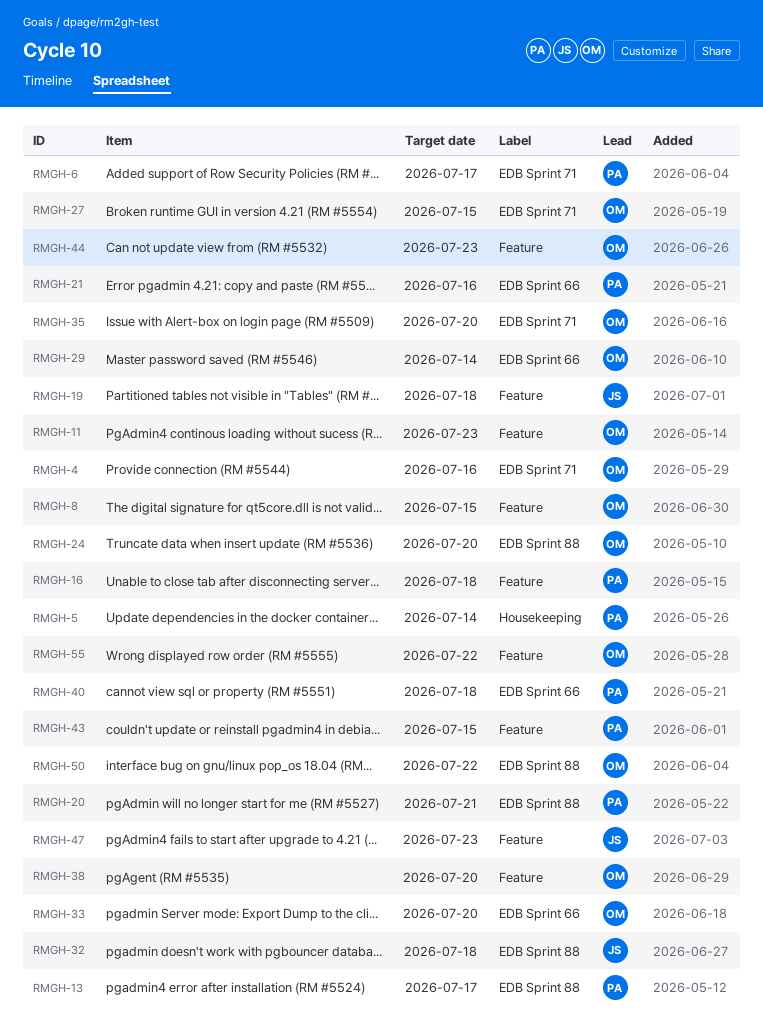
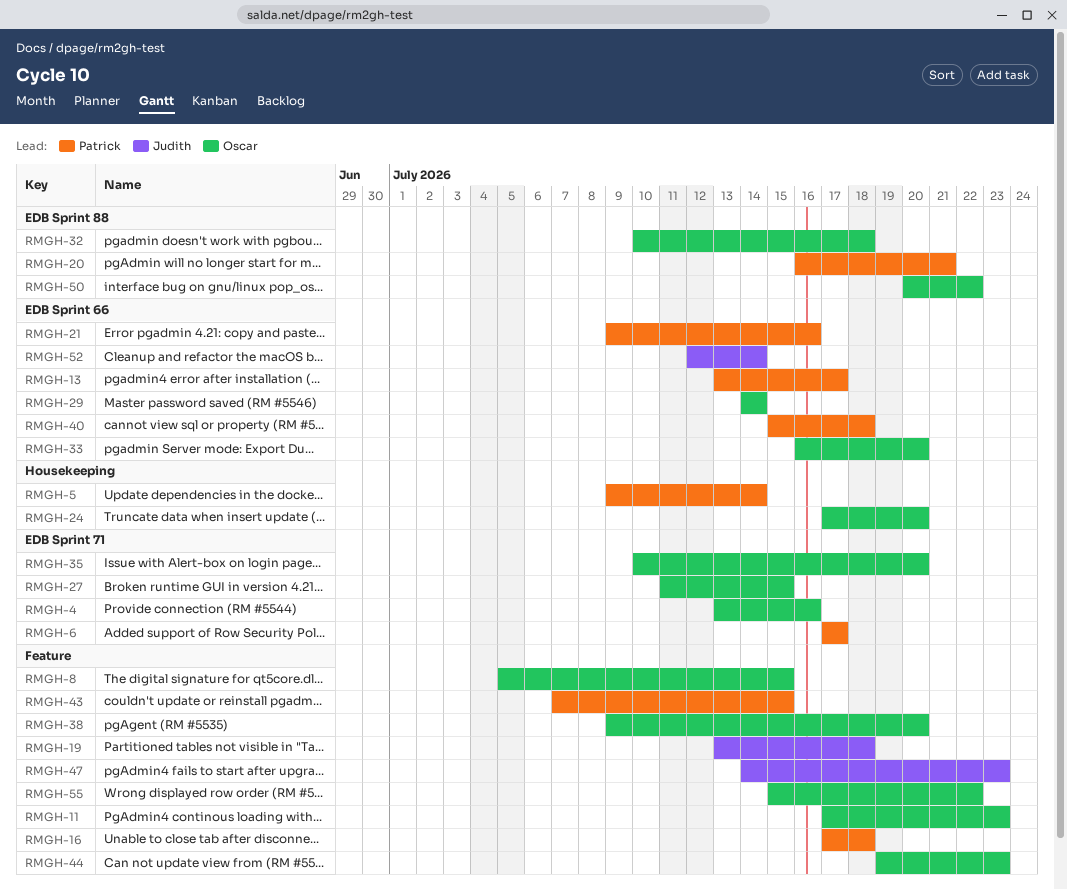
RMGH-13, label: EDB Sprint 88 -> EDB Sprint 66
RMGH-24, label: EDB Sprint 88 -> Housekeeping
RMGH-32, owner: Judith -> Oscar
RMGH-52: none -> present

